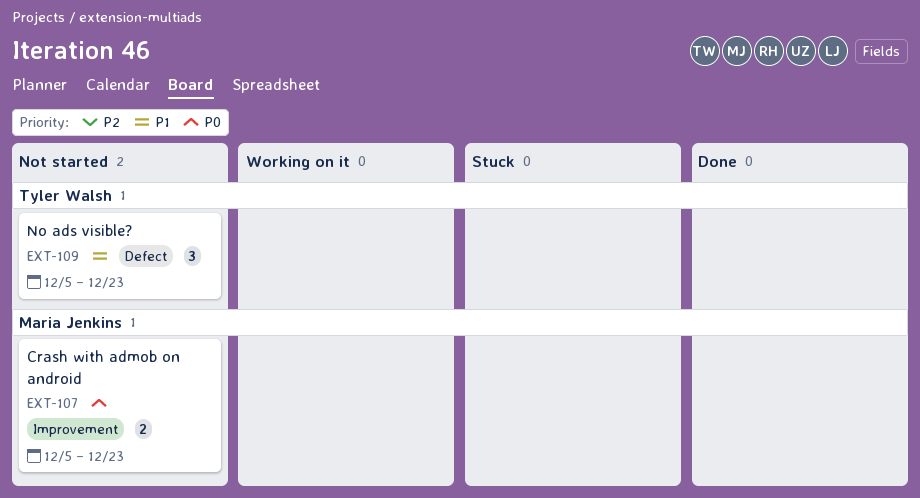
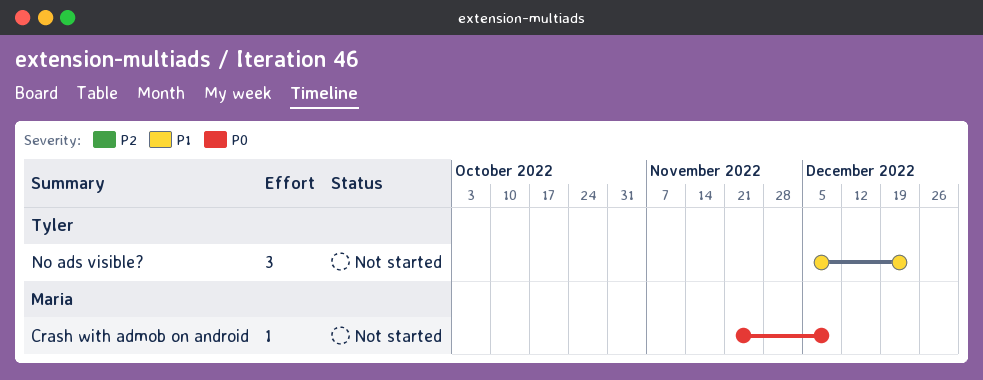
Crash with admob on android, estimate: 2 -> 1
Crash with admob on android, start: Dec 5 -> Nov 21
Crash with admob on android, due: Dec 23 -> Dec 9

